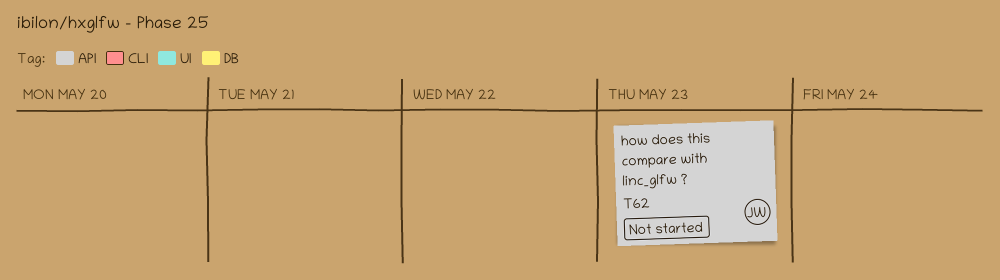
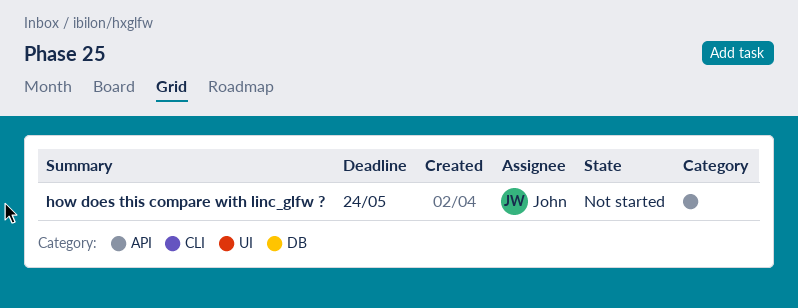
how does this compare with linc_glfw ?, due: May 23 -> May 24

